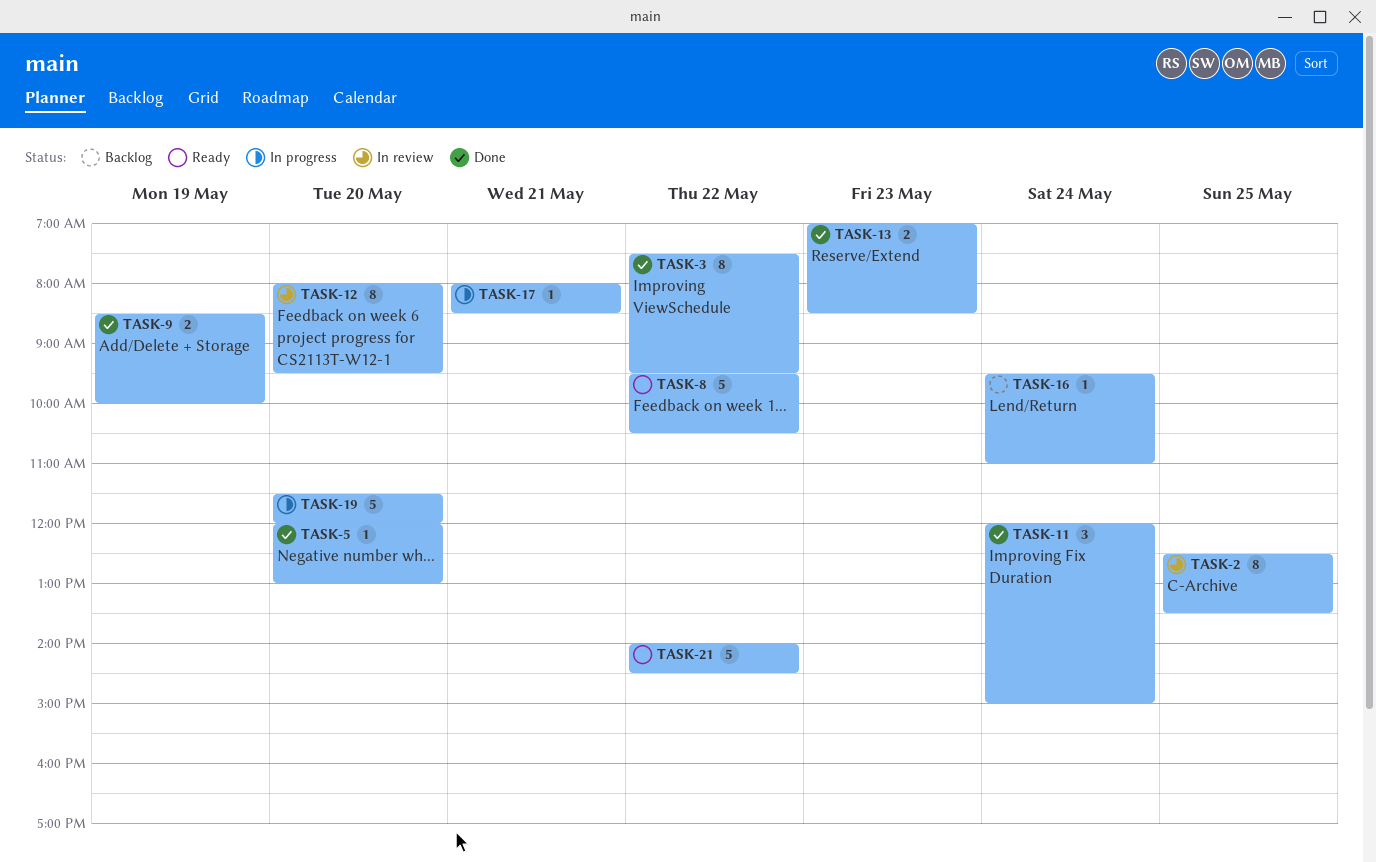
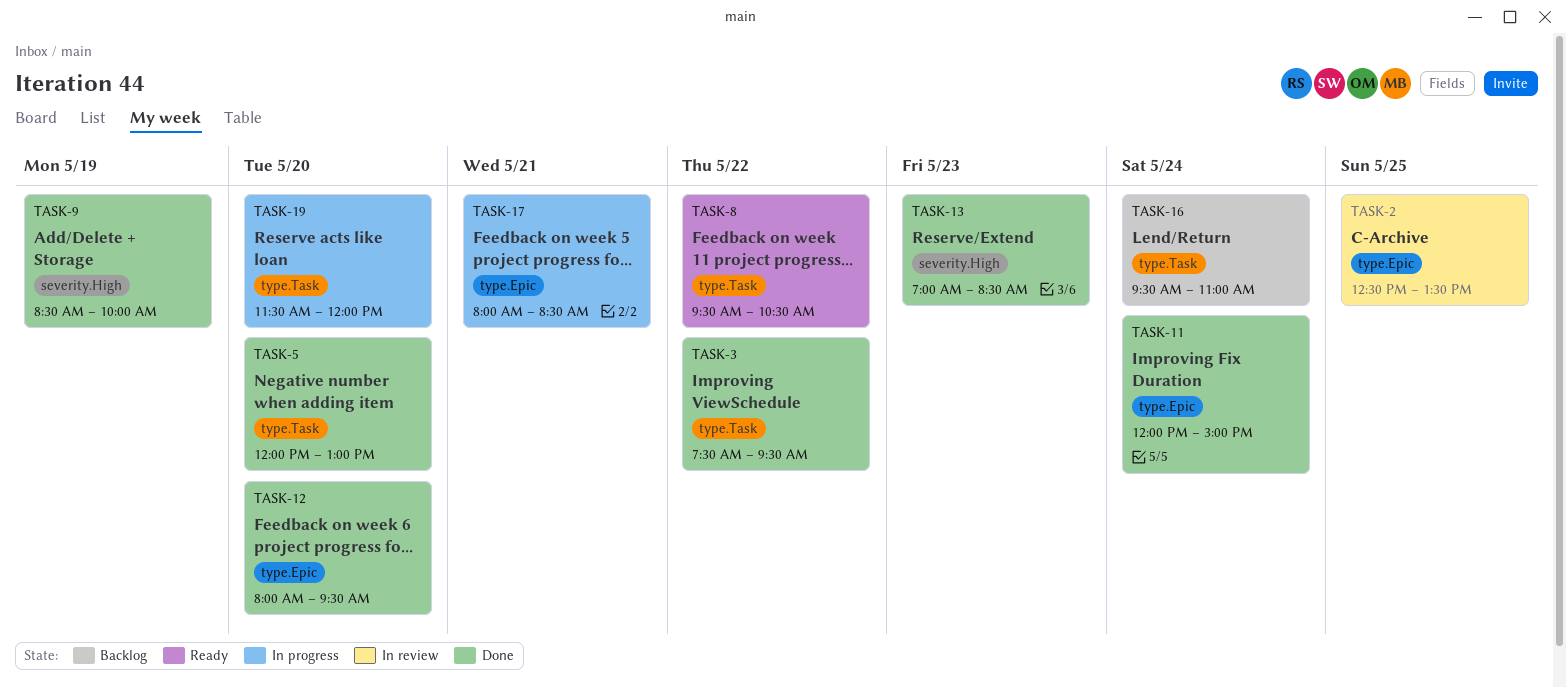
TASK-12, status: In review -> Done
TASK-21: present -> none

